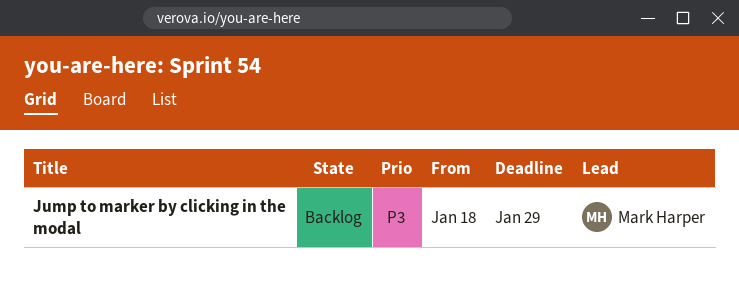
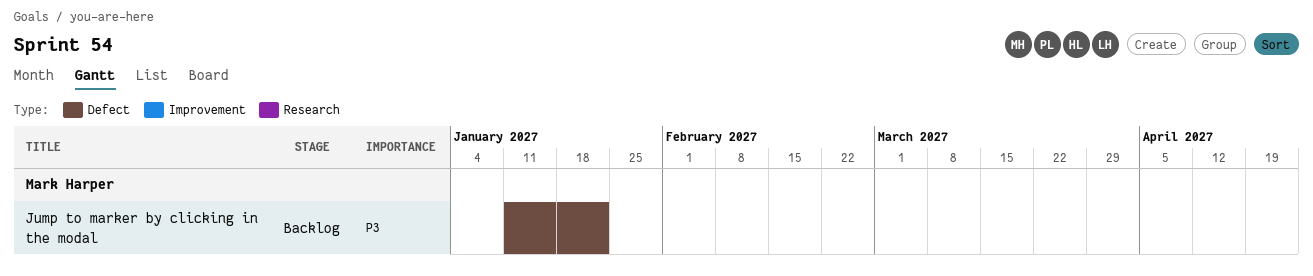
Jump to marker by clicking in the modal, start: Jan 18 -> Jan 11
Jump to marker by clicking in the modal, due: Jan 29 -> Jan 22

